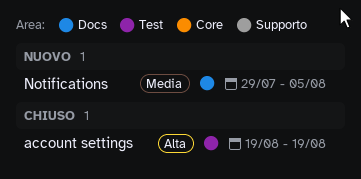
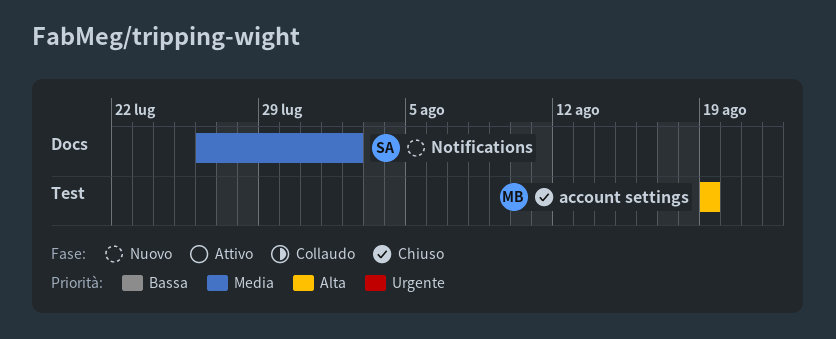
Notifications, start: Jul 29 -> Jul 26
Notifications, due: Aug 5 -> Aug 2

